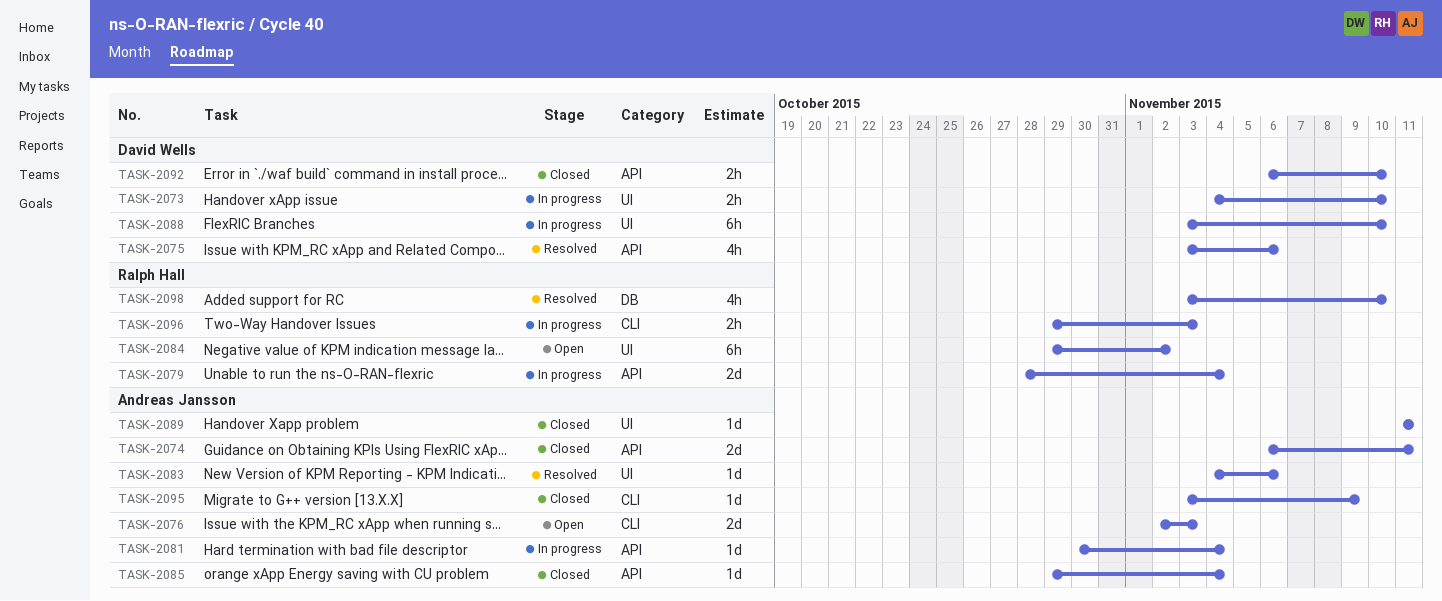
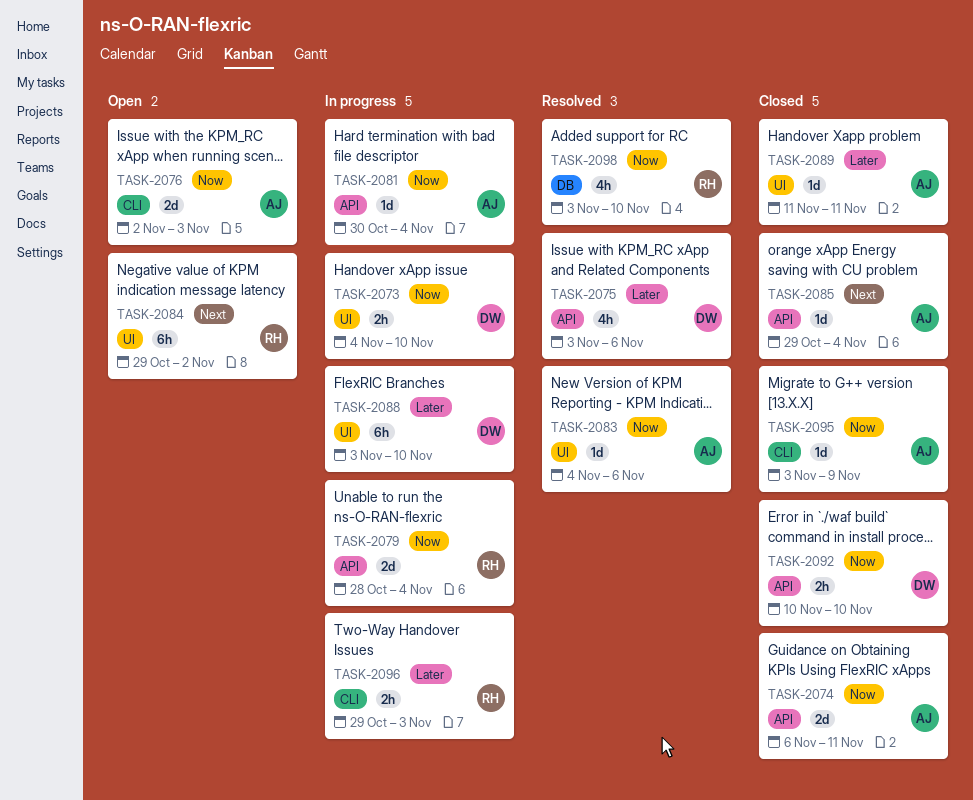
TASK-2092, start: Nov 6 -> Nov 10

